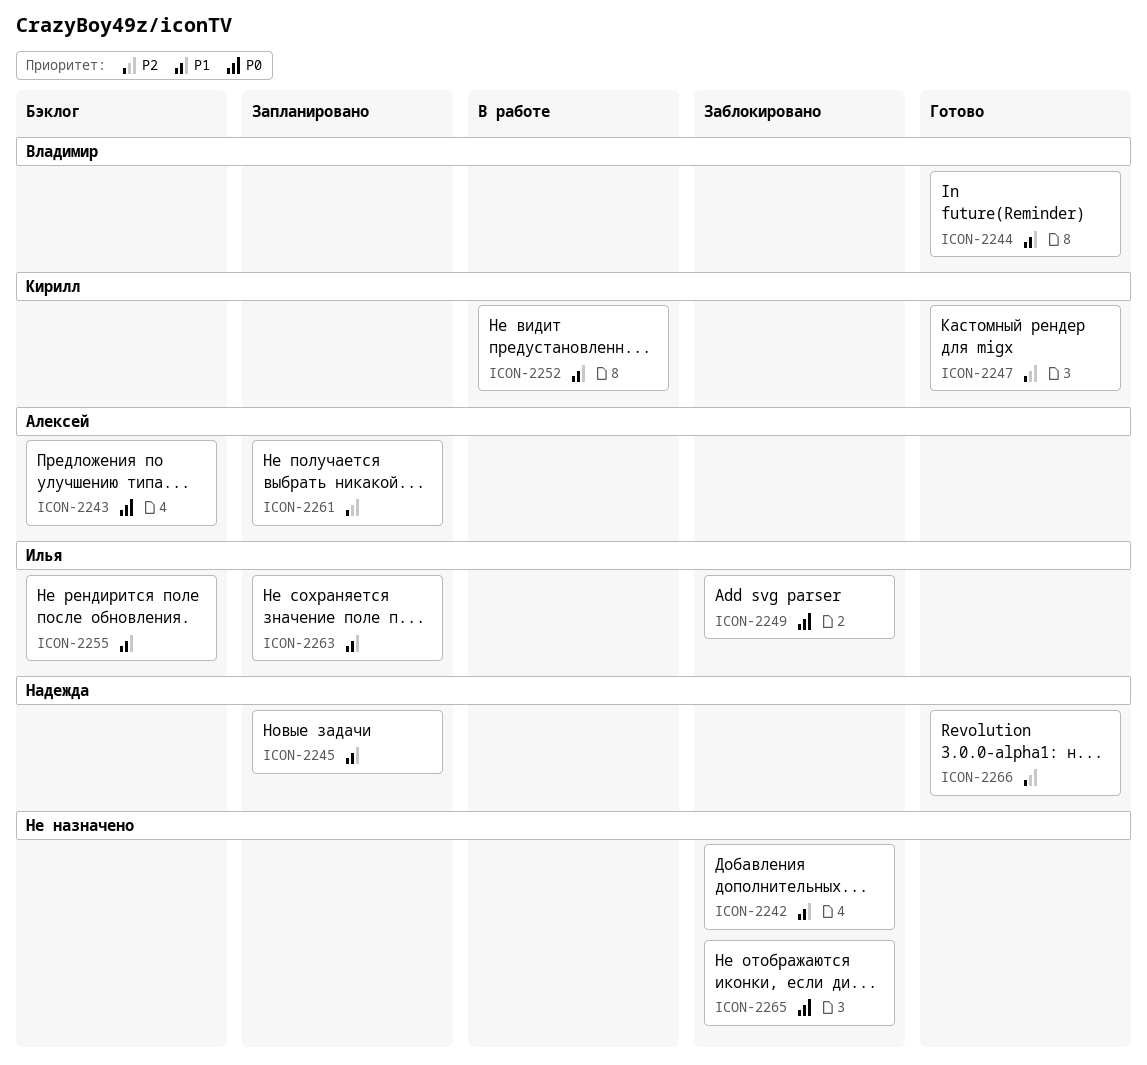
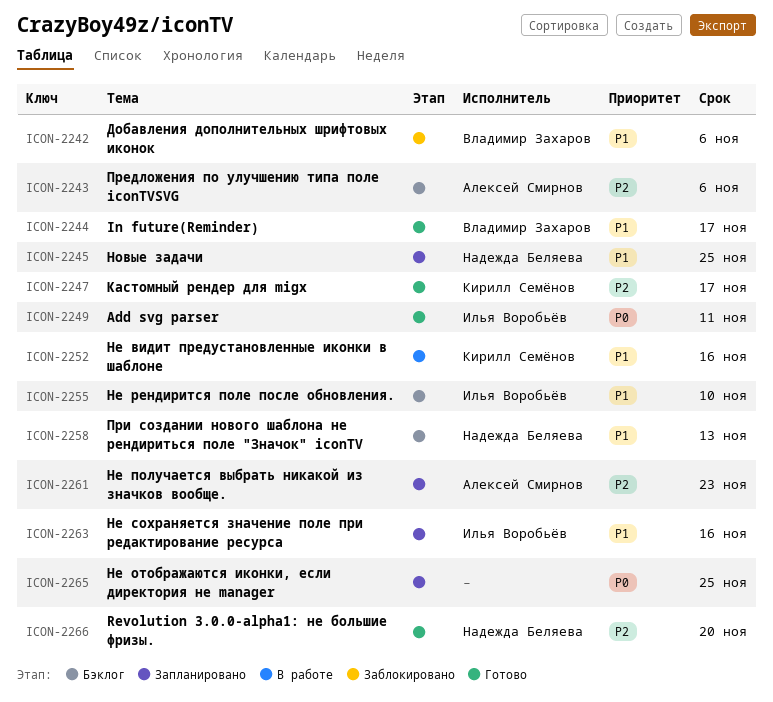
ICON-2242, owner: none -> Владимир Захаров
ICON-2243, priority: P0 -> P2
ICON-2249, status: Заблокировано -> Готово
ICON-2258: none -> present
ICON-2265, status: Заблокировано -> Запланировано

